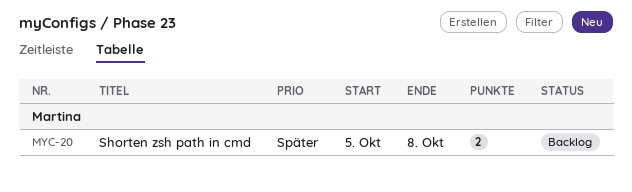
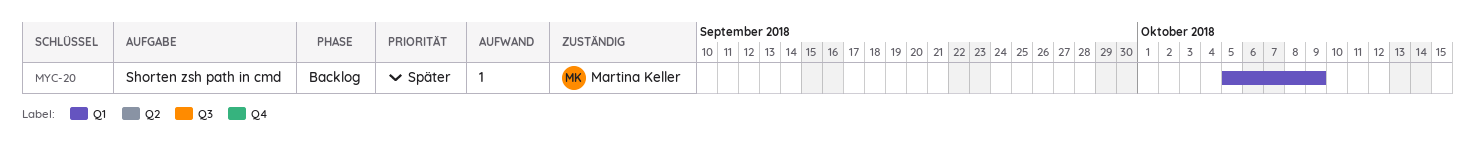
MYC-20, estimate: 2 -> 1
MYC-20, due: Oct 8 -> Oct 9

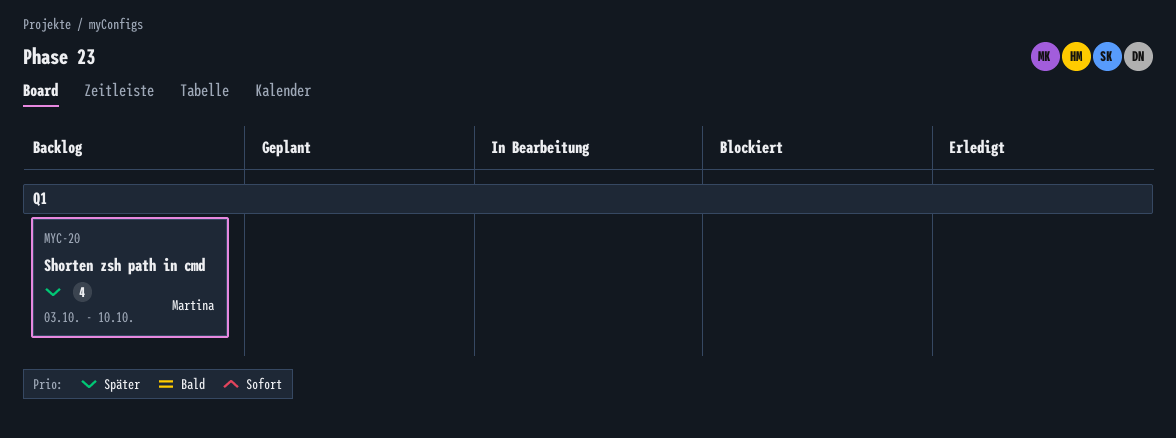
MYC-20, estimate: 1 -> 4
MYC-20, start: Oct 5 -> Oct 3
MYC-20, due: Oct 9 -> Oct 10

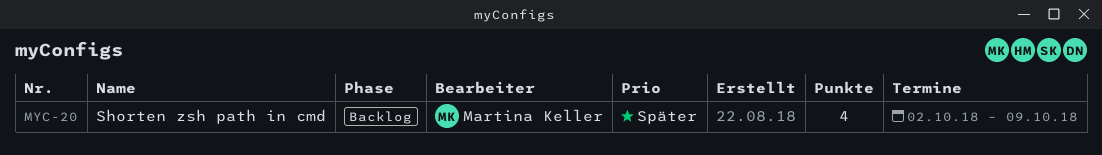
MYC-20, start: Oct 3 -> Oct 2
MYC-20, due: Oct 10 -> Oct 9

